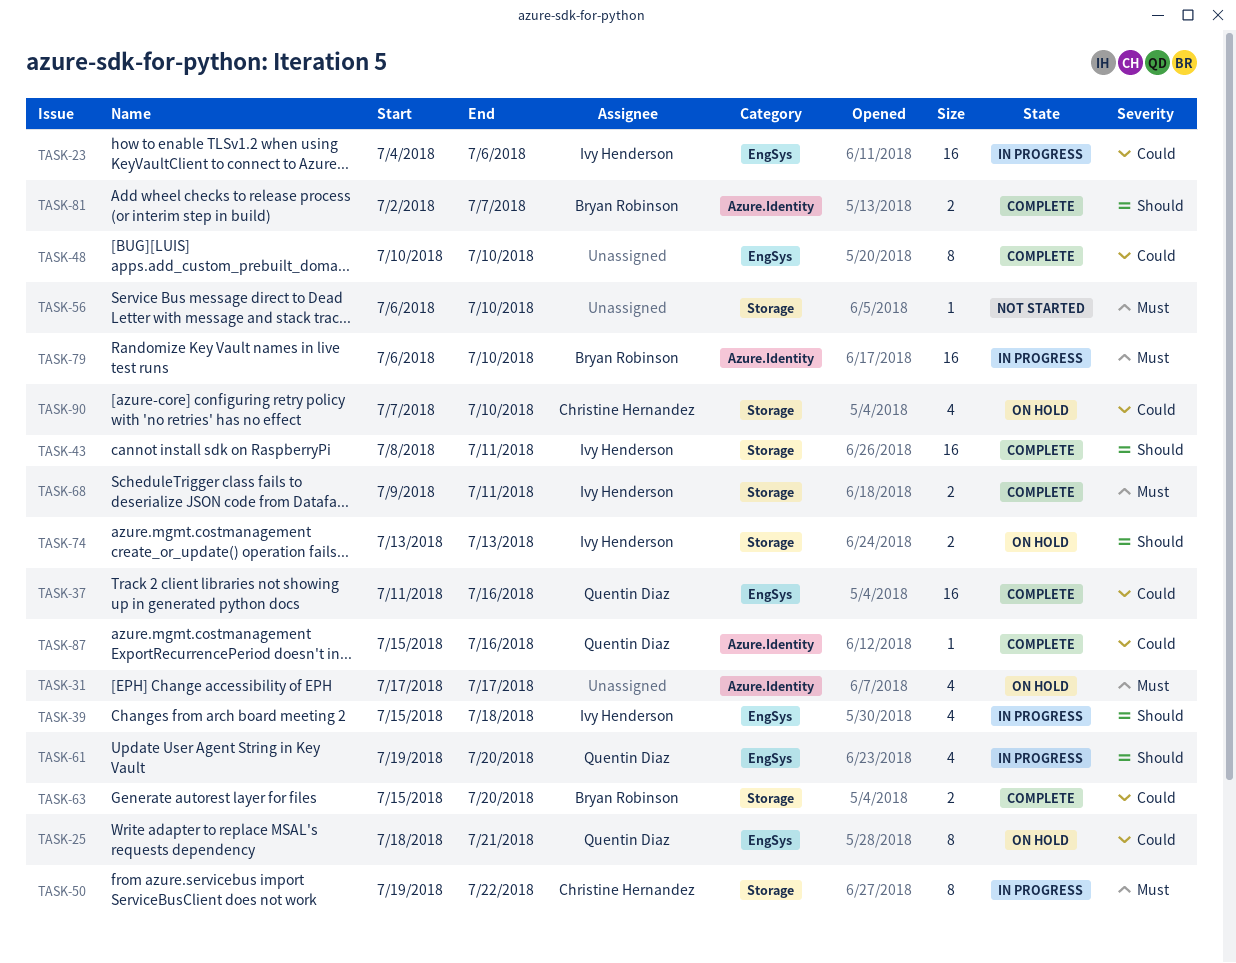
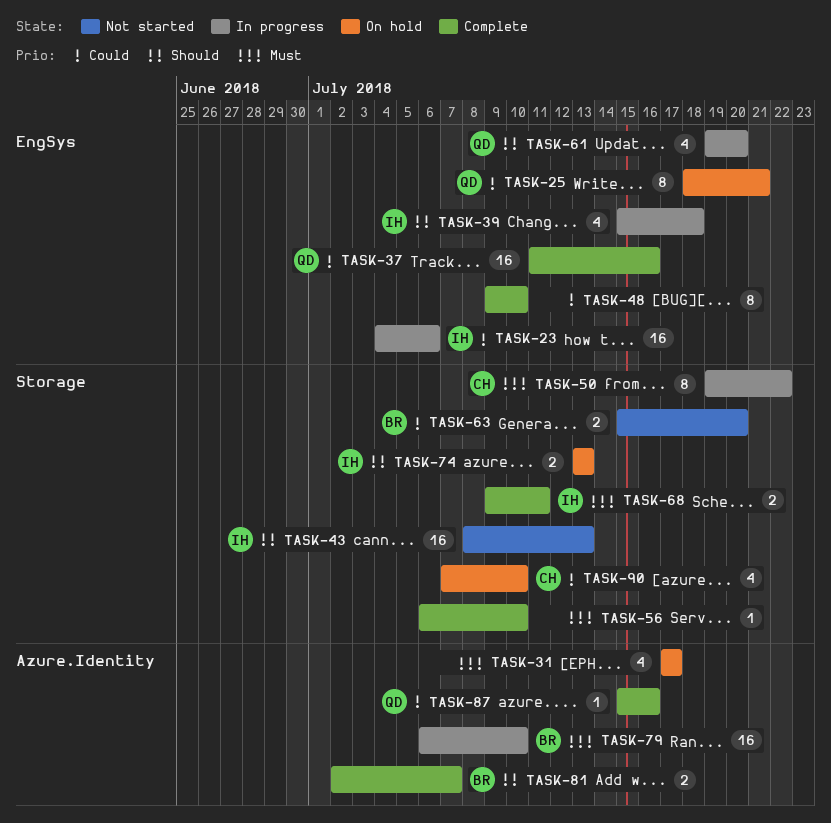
TASK-43, status: Complete -> Not started
TASK-43, due: Jul 11 -> Jul 13
TASK-48, start: Jul 10 -> Jul 9
TASK-56, status: Not started -> Complete
TASK-63, status: Complete -> Not started

